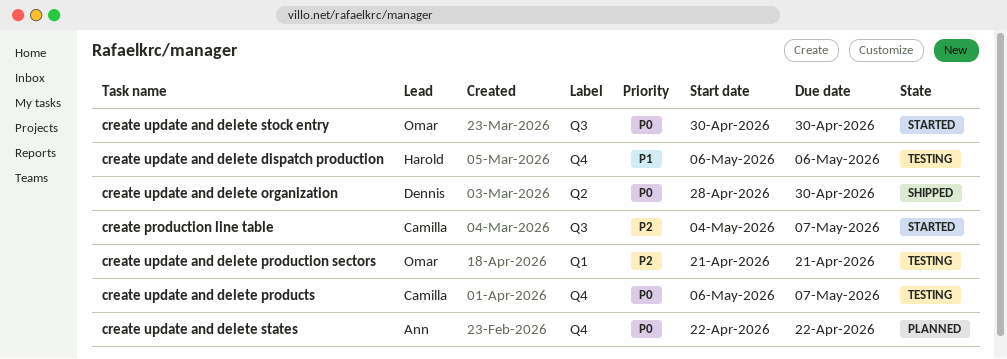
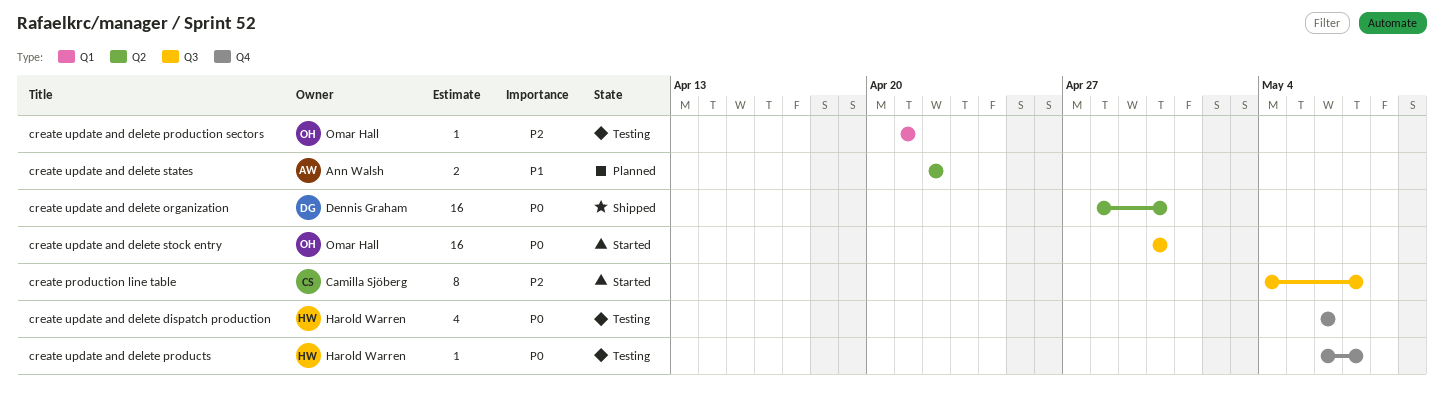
create update and delete dispatch production, priority: P1 -> P0
create update and delete products, owner: Camilla Sjöberg -> Harold Warren
create update and delete states, priority: P0 -> P1
create update and delete states, label: Q4 -> Q2

